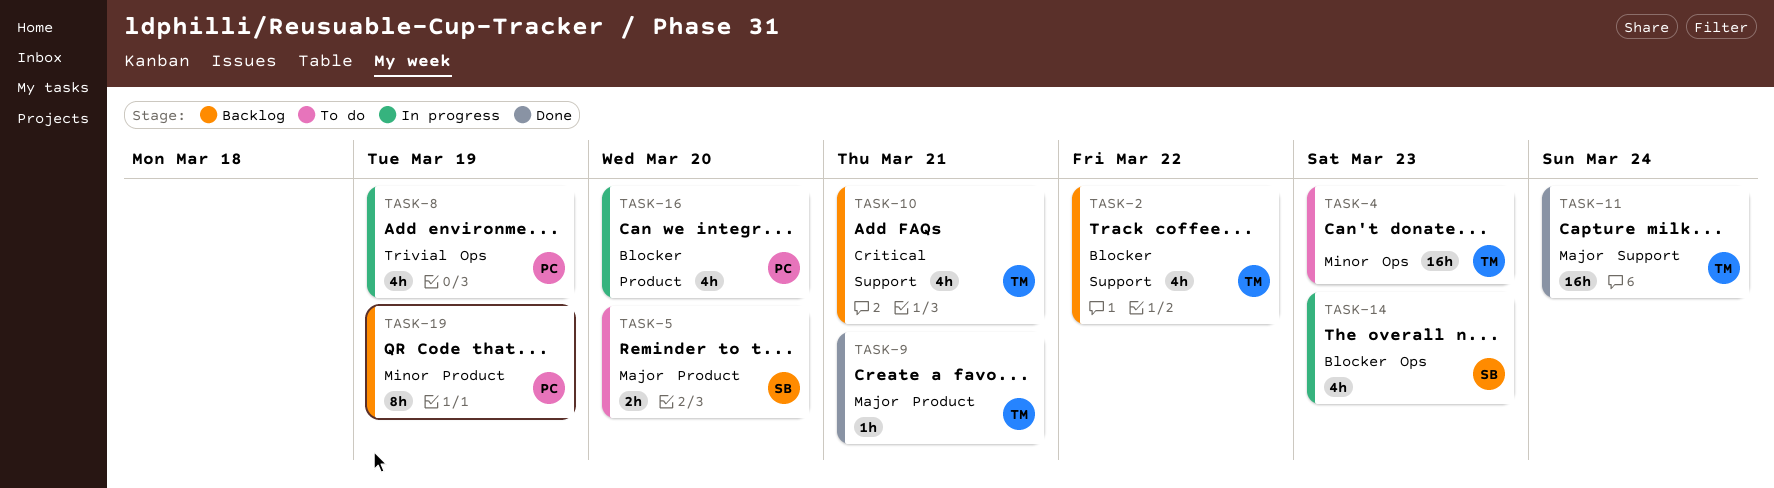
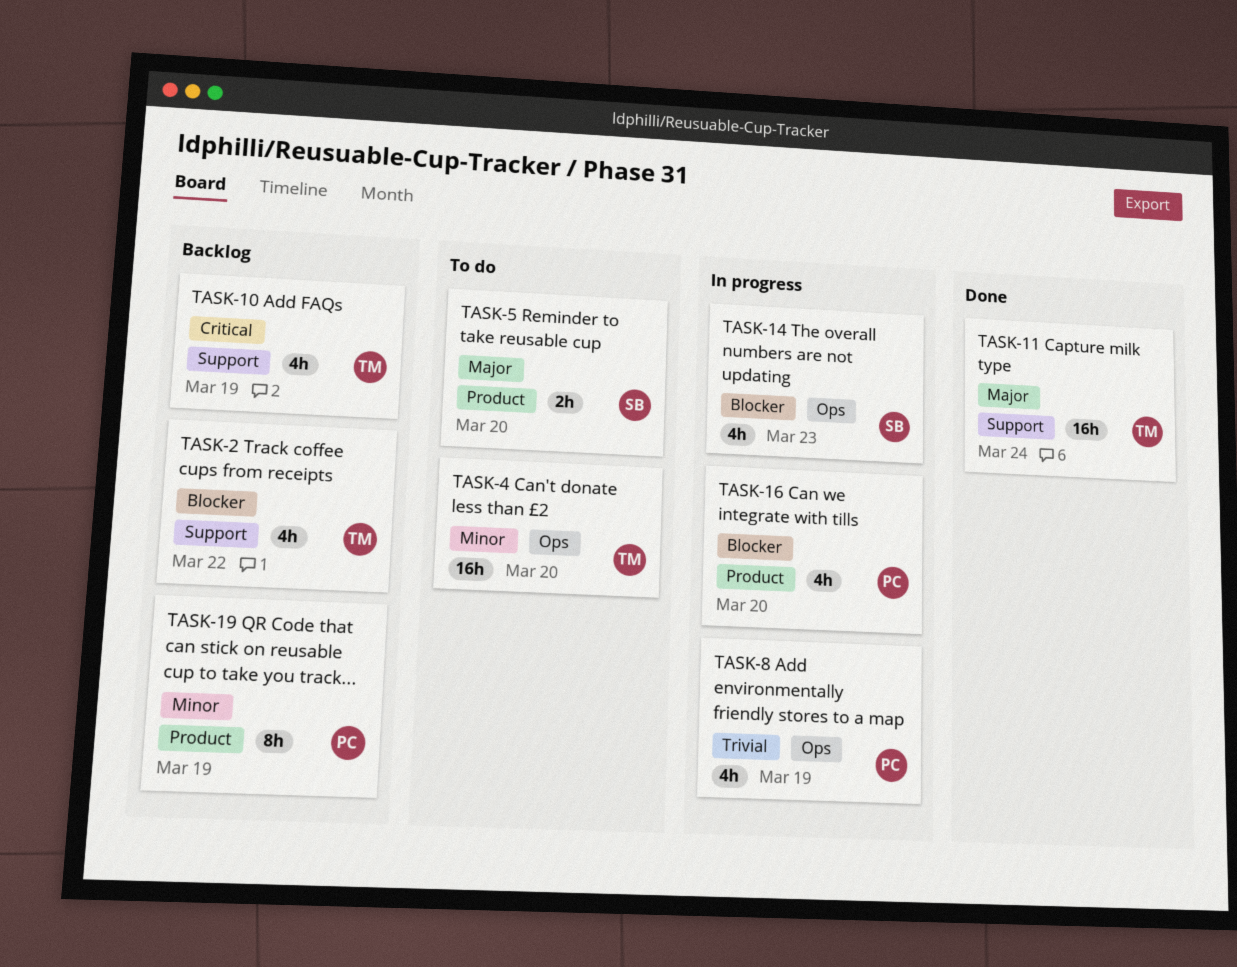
TASK-4, due: Mar 23 -> Mar 20
TASK-9: present -> none
TASK-10, due: Mar 21 -> Mar 19

